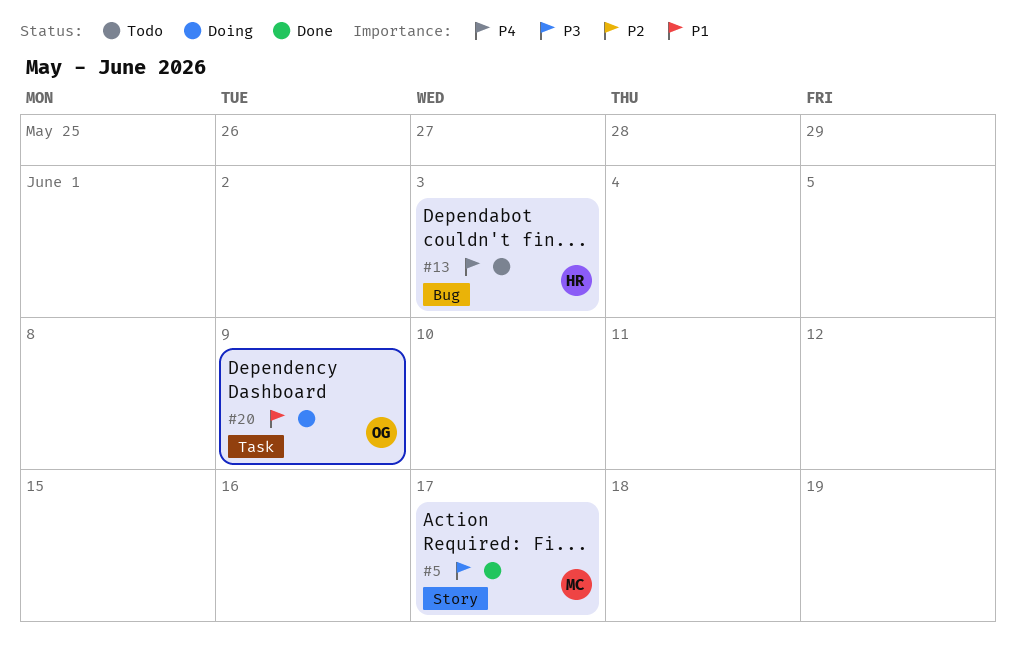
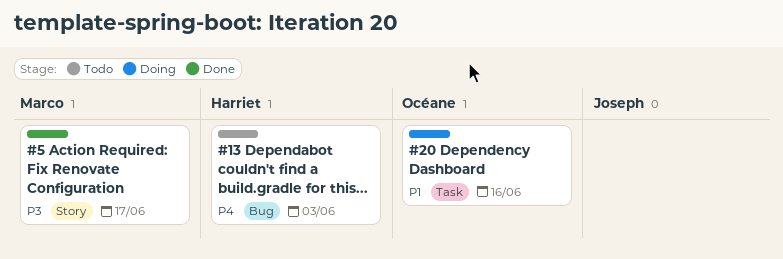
#20, due: Jun 9 -> Jun 16

